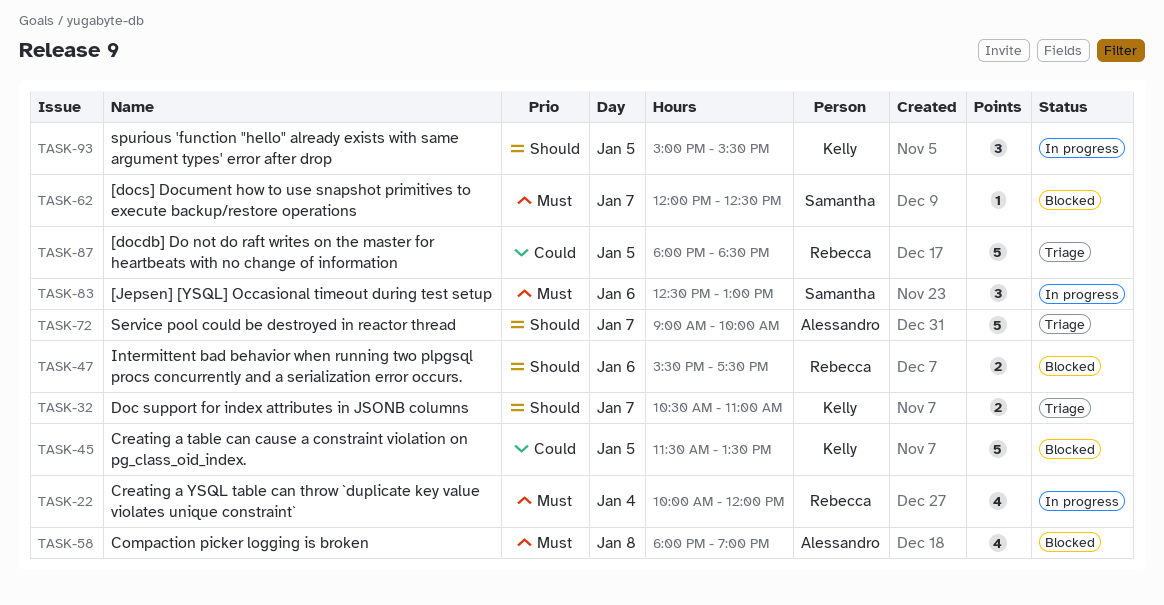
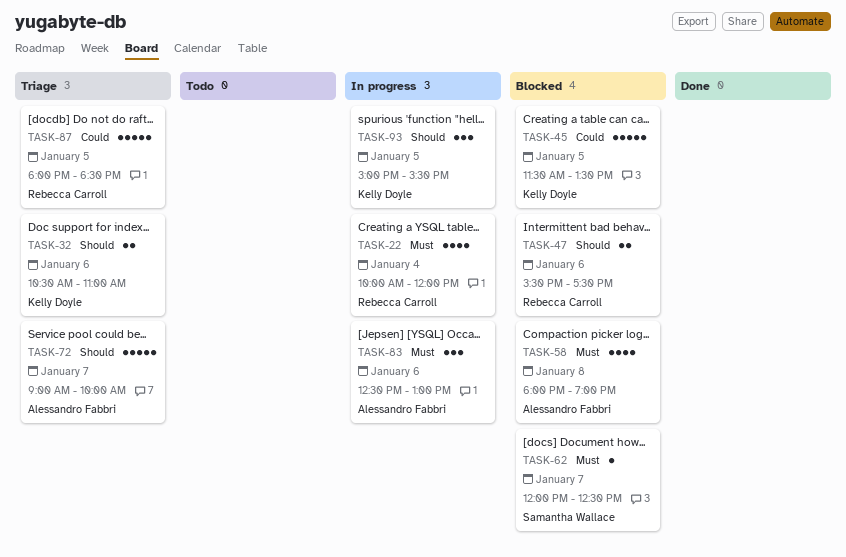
TASK-32, day: Jan 7 -> Jan 6
TASK-83, owner: Samantha Wallace -> Alessandro Fabbri

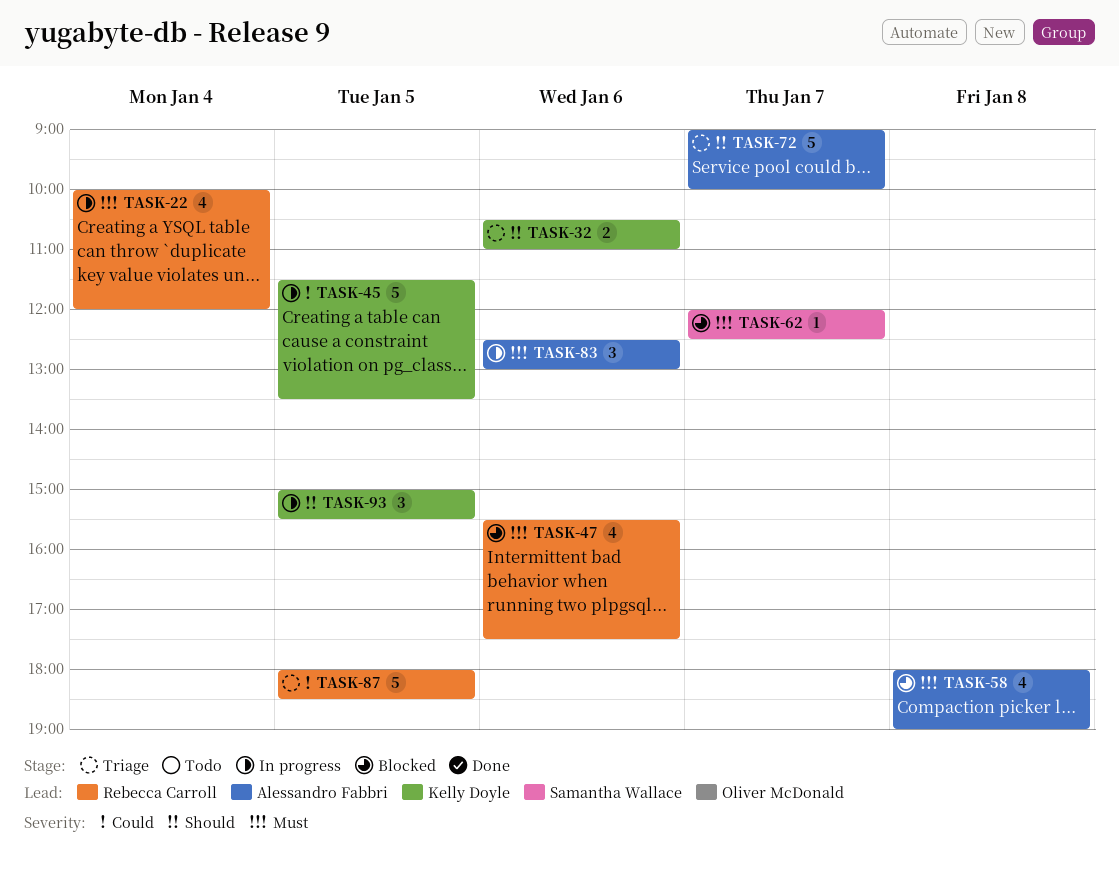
TASK-45, status: Blocked -> In progress
TASK-47, priority: Should -> Must
TASK-47, estimate: 2 -> 4

